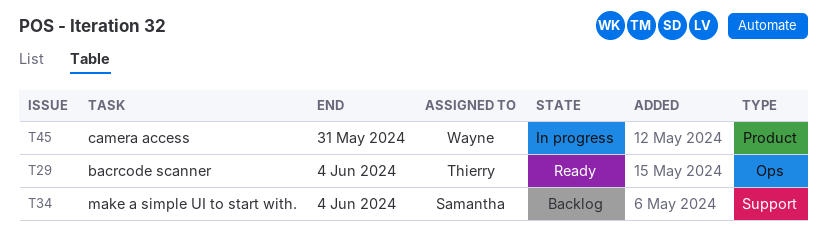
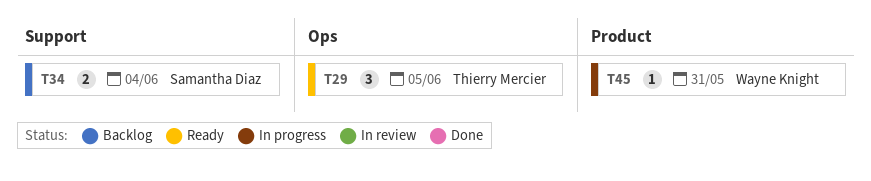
T29, due: Jun 4 -> Jun 5

